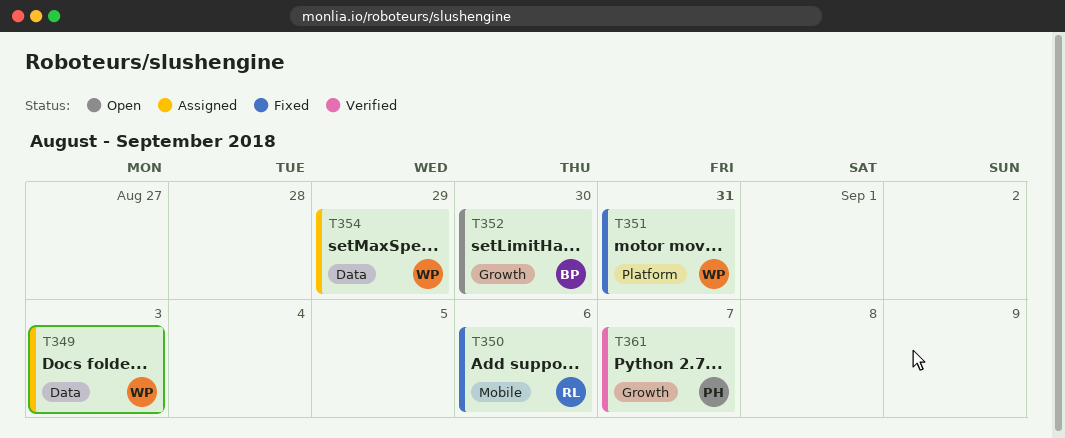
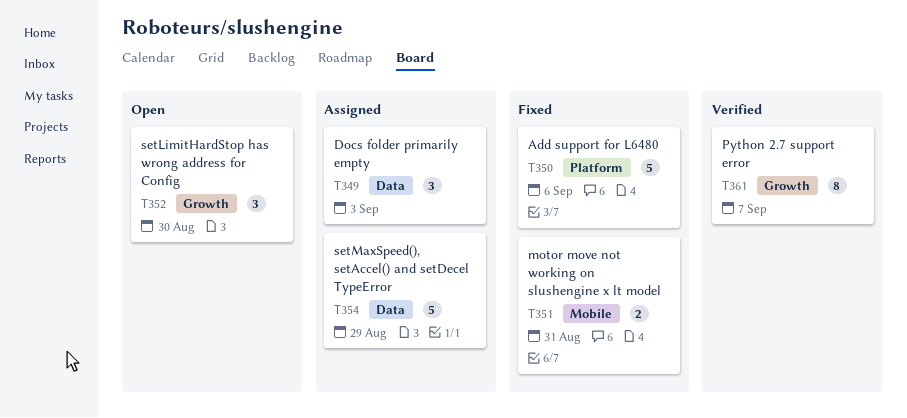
T350, label: Mobile -> Platform
T351, label: Platform -> Mobile

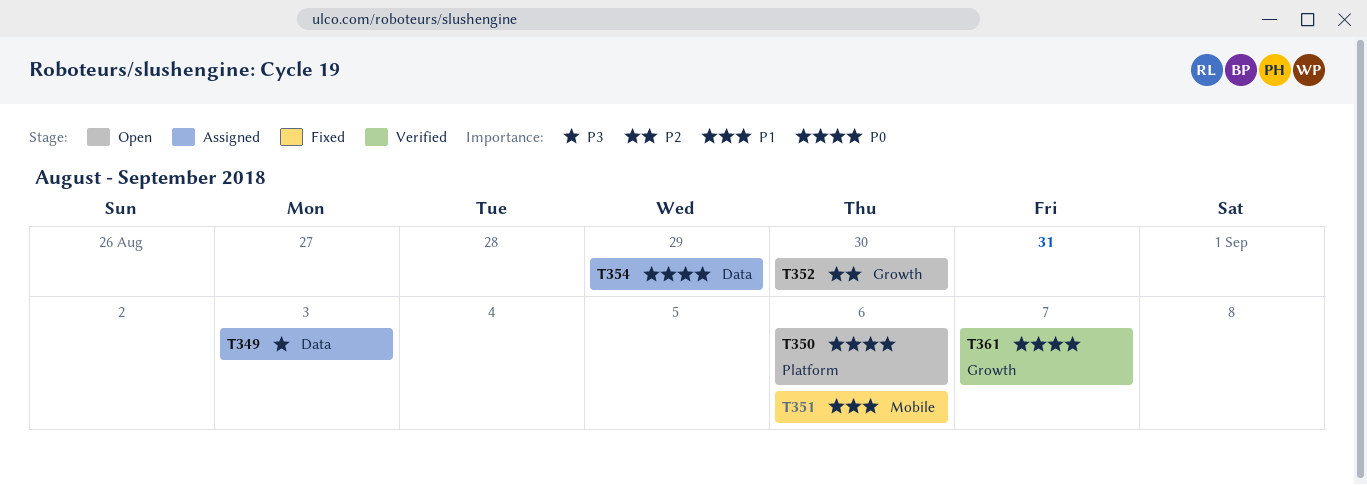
T350, status: Fixed -> Open
T351, due: Aug 31 -> Sep 6

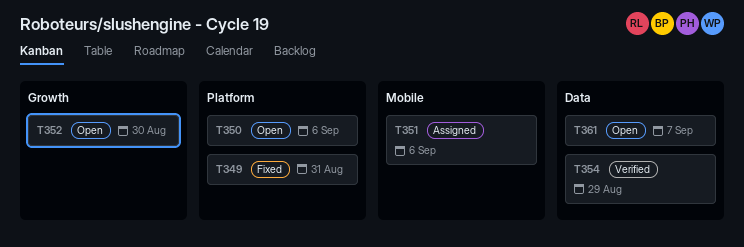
T349, status: Assigned -> Fixed
T349, label: Data -> Platform
T349, due: Sep 3 -> Aug 31
T351, status: Fixed -> Assigned
T354, status: Assigned -> Verified
T361, status: Verified -> Open
T361, label: Growth -> Data

